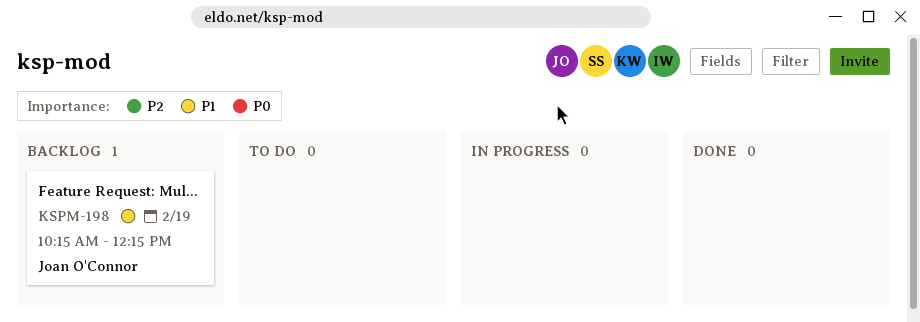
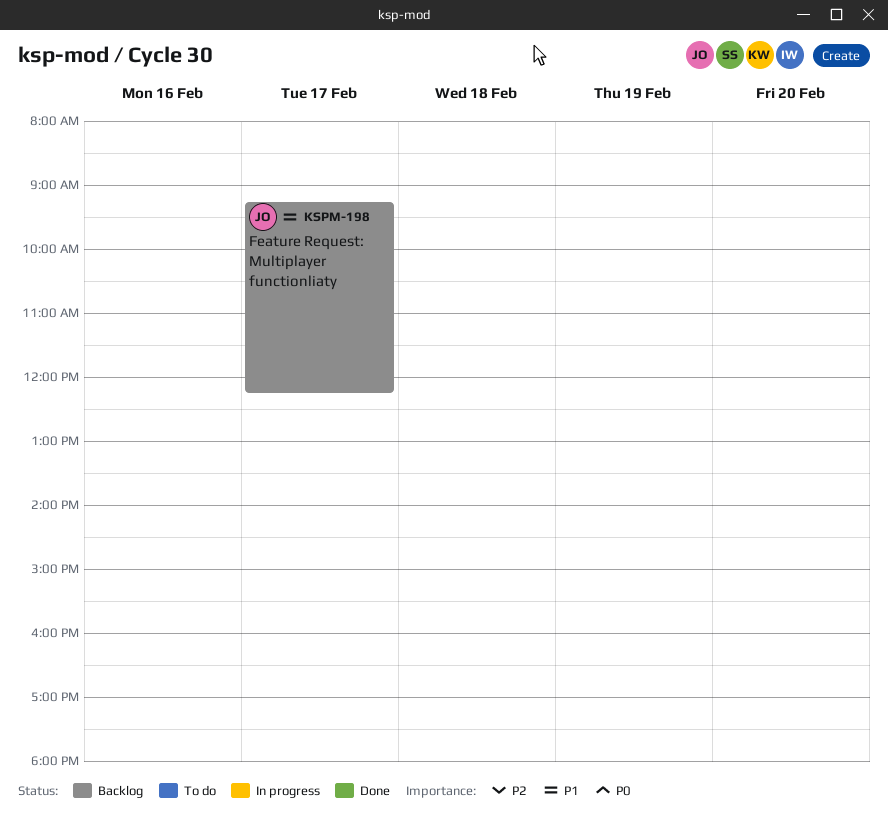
KSPM-198, day: Feb 19 -> Feb 17
KSPM-198, begins: 10:15 -> 09:15

